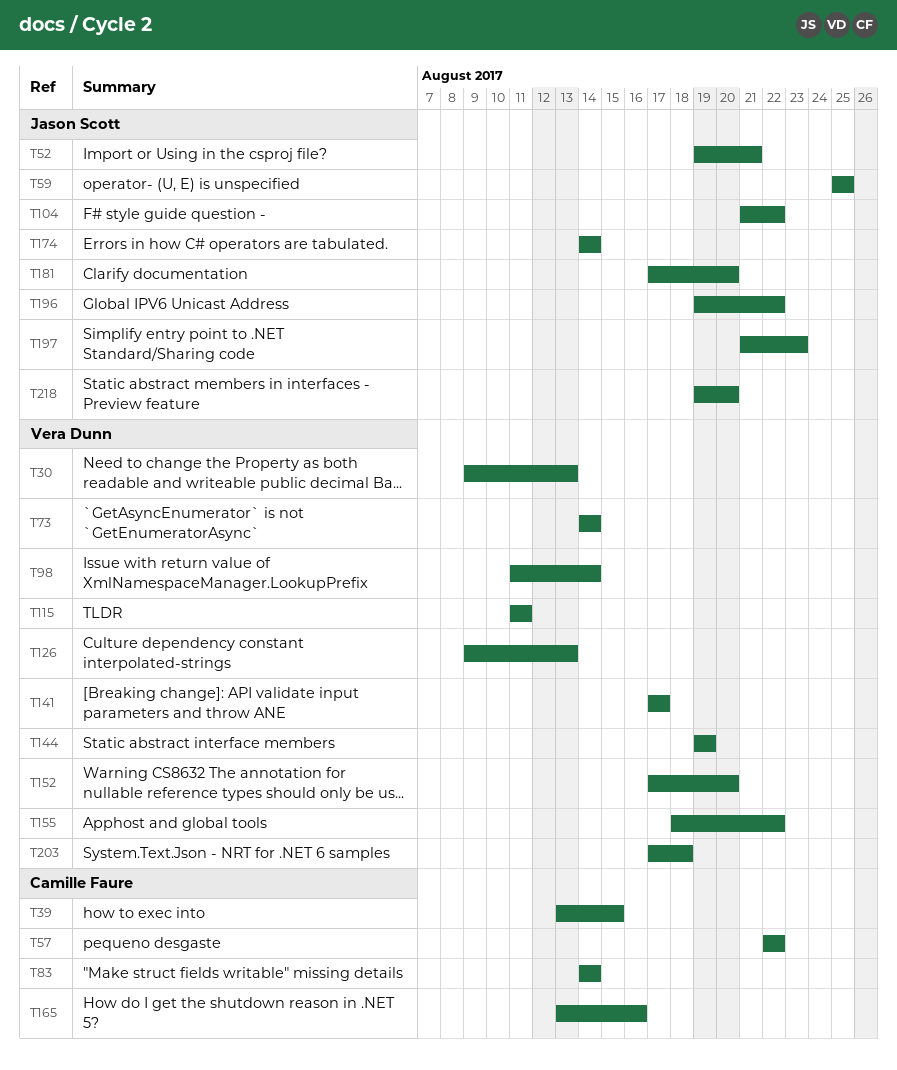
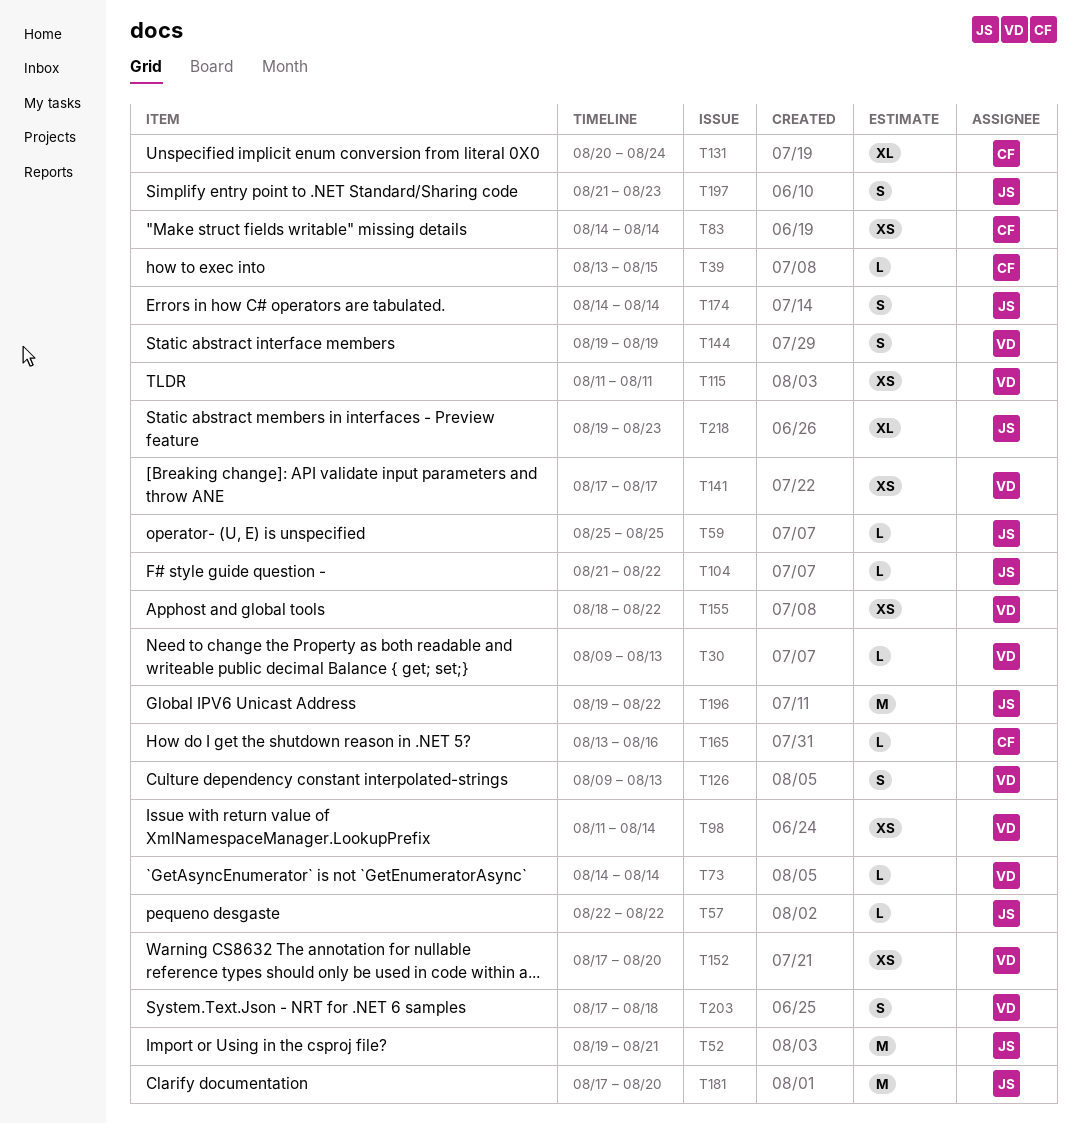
T57, owner: Camille Faure -> Jason Scott
T131: none -> present
T218, due: Aug 20 -> Aug 23

